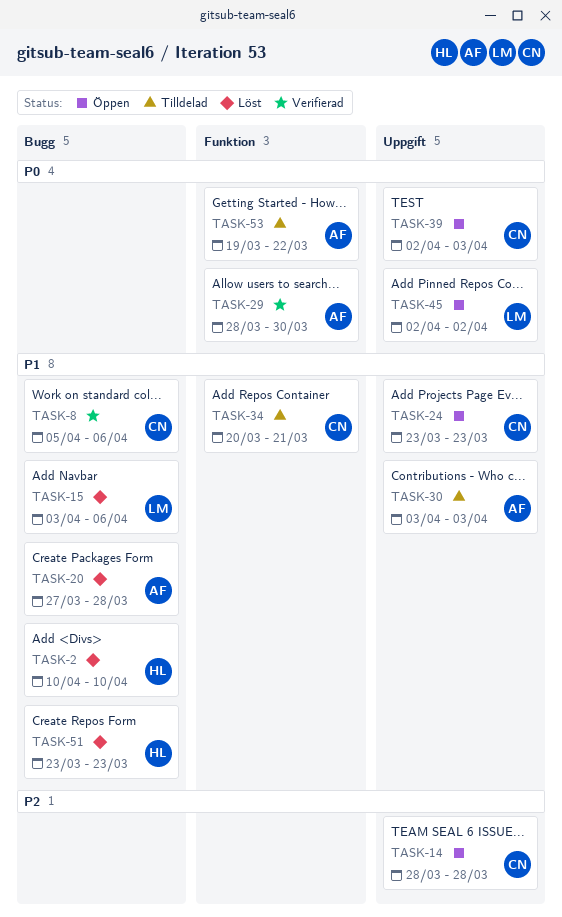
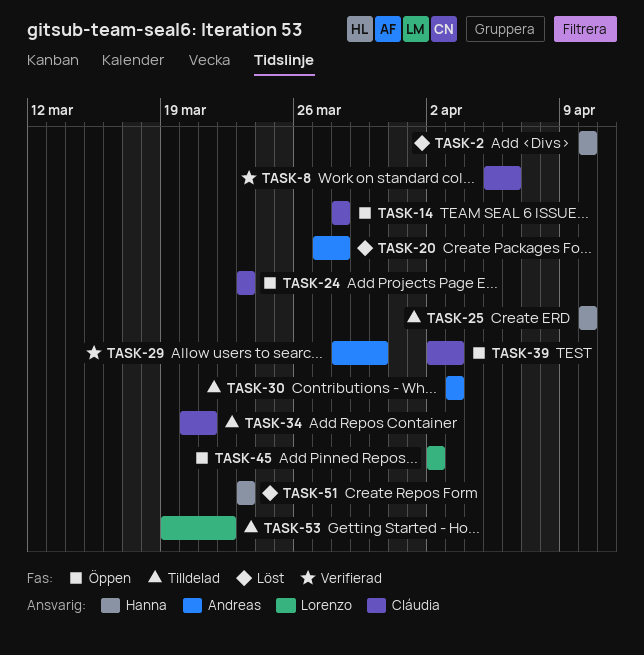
TASK-15: present -> none
TASK-25: none -> present
TASK-53, owner: Andreas -> Lorenzo

